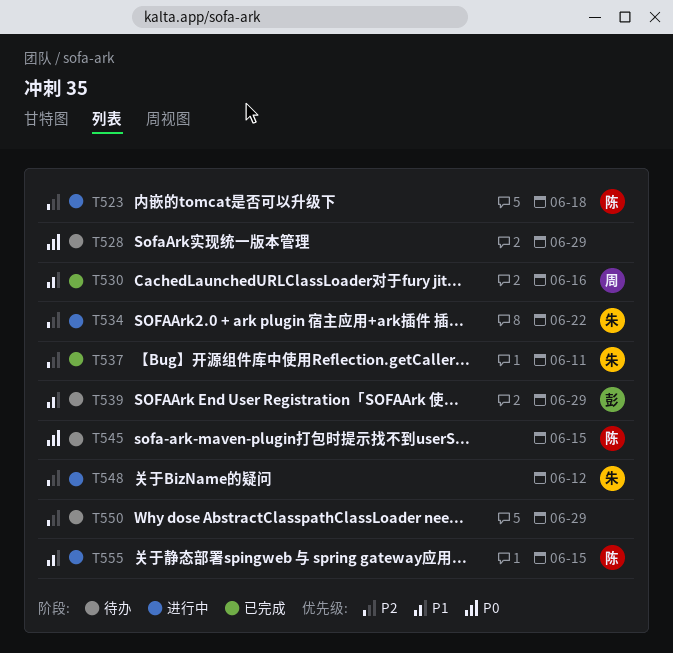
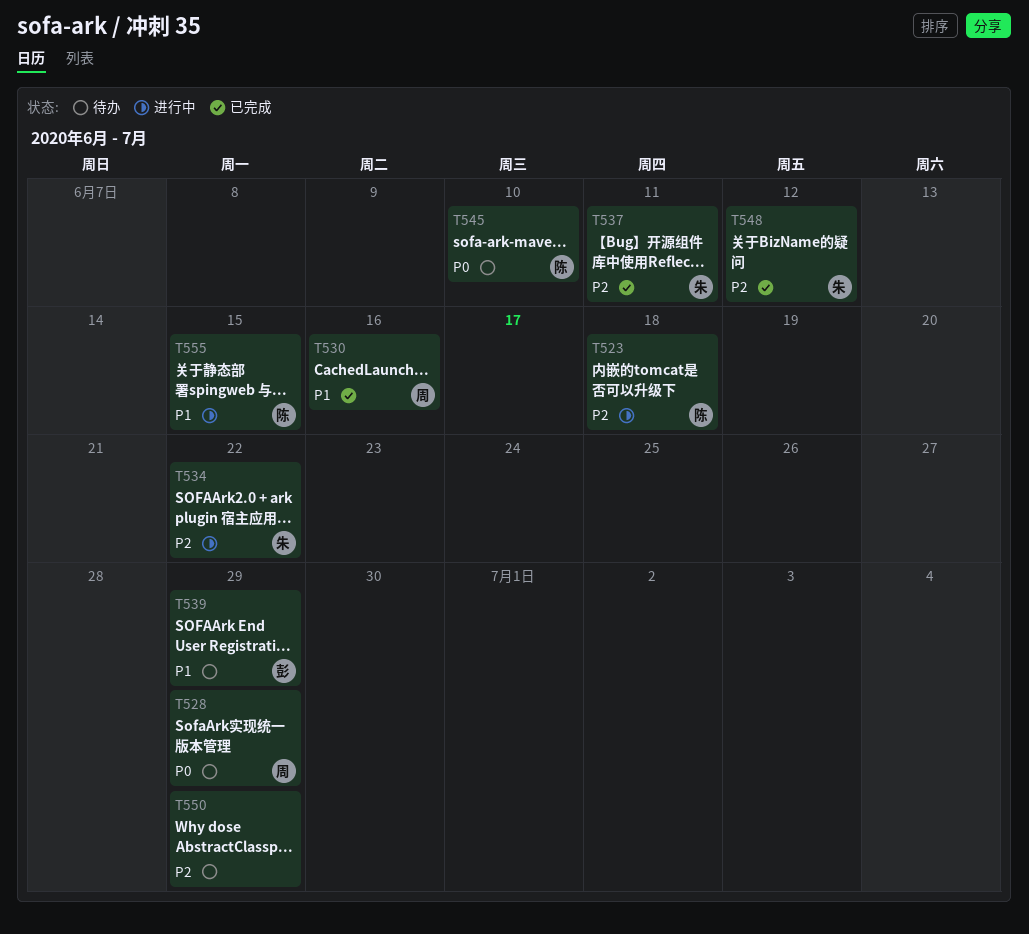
T528, owner: none -> 周
T545, due: Jun 15 -> Jun 10
T548, status: 进行中 -> 已完成

